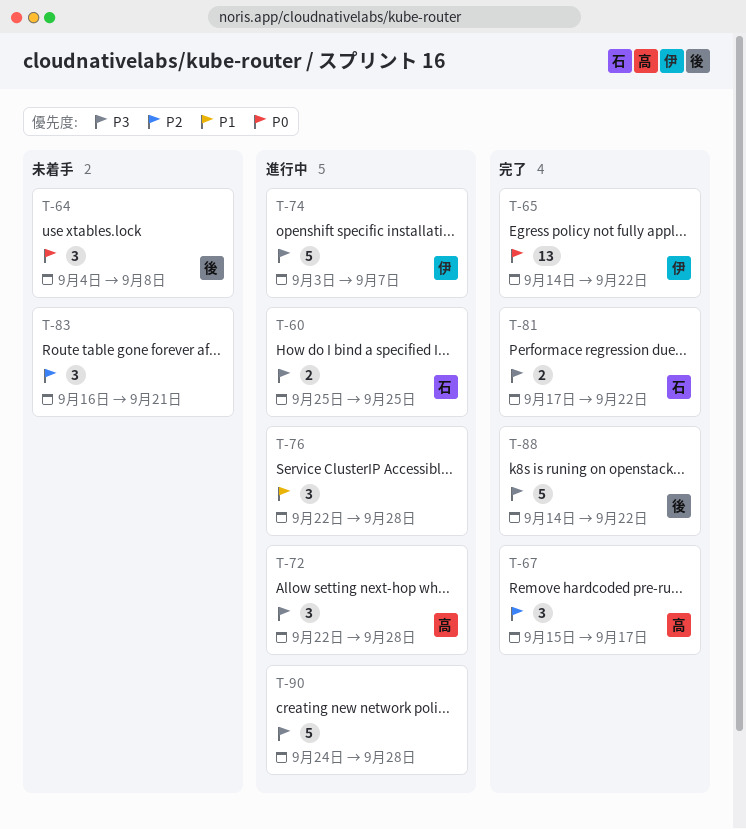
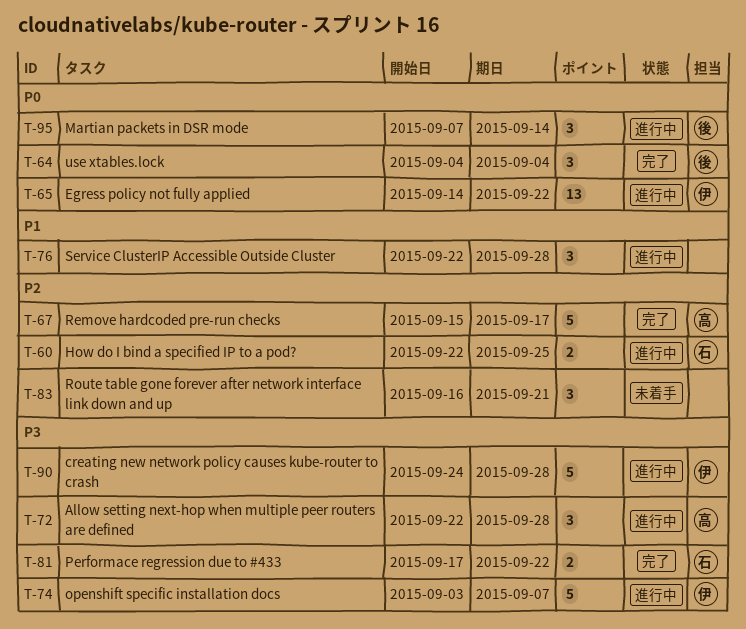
T-60, priority: P3 -> P2
T-60, start: Sep 25 -> Sep 22
T-64, status: 未着手 -> 完了
T-64, due: Sep 8 -> Sep 4
T-65, status: 完了 -> 進行中
T-67, estimate: 3 -> 5
T-88: present -> none
T-90, owner: none -> 伊
T-95: none -> present

